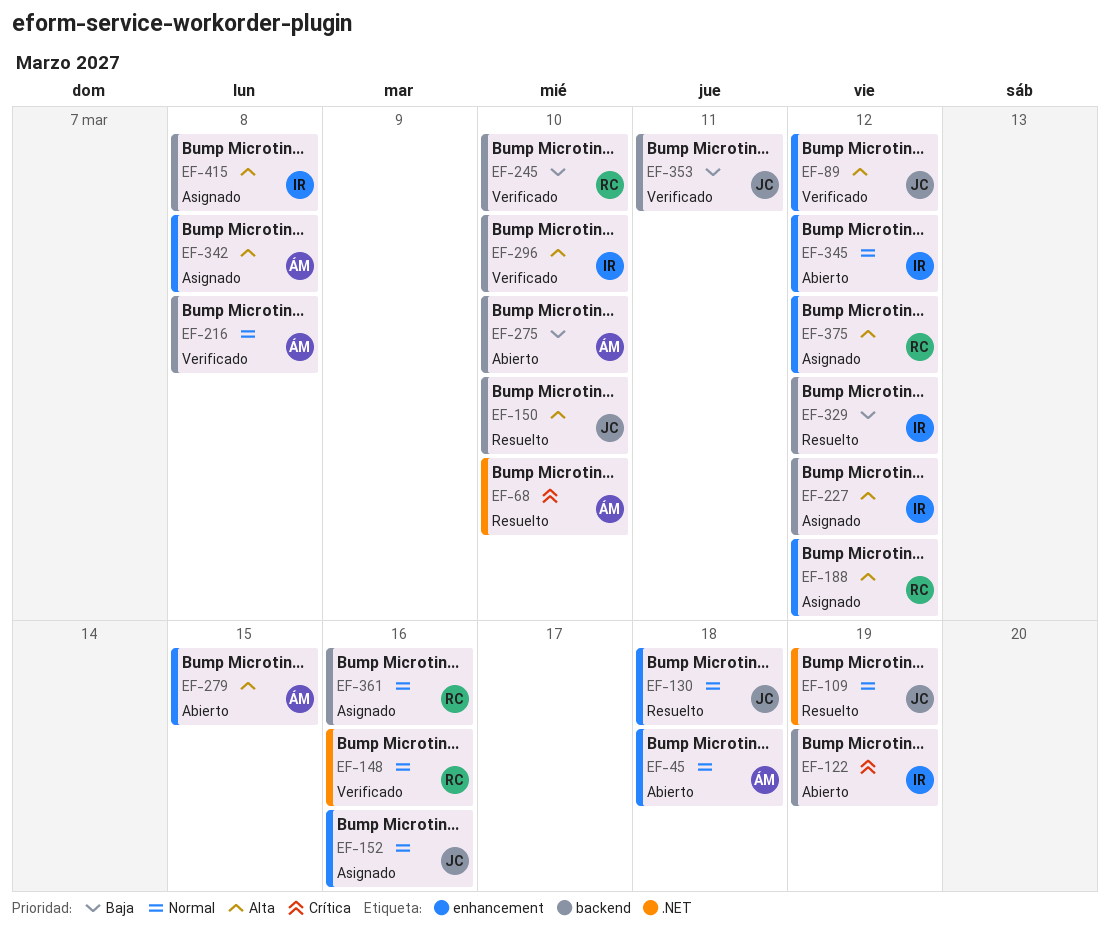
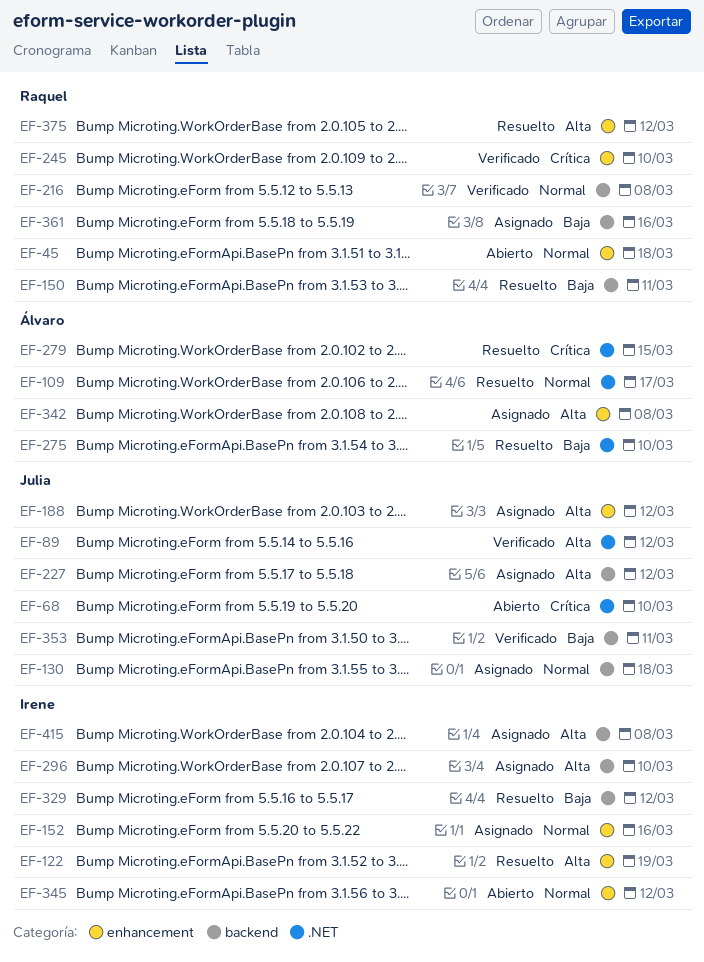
EF-45, owner: Álvaro -> Raquel
EF-68, status: Resuelto -> Abierto
EF-68, owner: Álvaro -> Julia
EF-89, label: enhancement -> .NET
EF-109, owner: Julia -> Álvaro
EF-109, due: Mar 19 -> Mar 17
EF-122, status: Abierto -> Resuelto
EF-122, priority: Crítica -> Alta
EF-122, label: backend -> enhancement
EF-130, status: Resuelto -> Asignado
EF-130, label: enhancement -> backend
EF-148: present -> none
EF-150, owner: Julia -> Raquel
EF-150, priority: Alta -> Baja
EF-150, due: Mar 10 -> Mar 11
EF-152, owner: Julia -> Irene
EF-188, owner: Raquel -> Julia
EF-216, owner: Álvaro -> Raquel
EF-227, owner: Irene -> Julia
EF-245, priority: Baja -> Crítica
EF-245, label: backend -> enhancement
EF-275, status: Abierto -> Resuelto
EF-275, label: backend -> .NET
EF-279, status: Abierto -> Resuelto
EF-279, priority: Alta -> Crítica
EF-279, label: enhancement -> .NET
EF-296, status: Verificado -> Asignado
EF-361, priority: Normal -> Baja
EF-375, status: Asignado -> Resuelto

